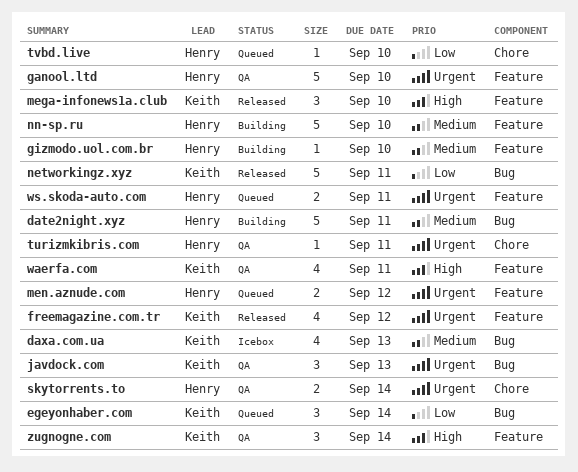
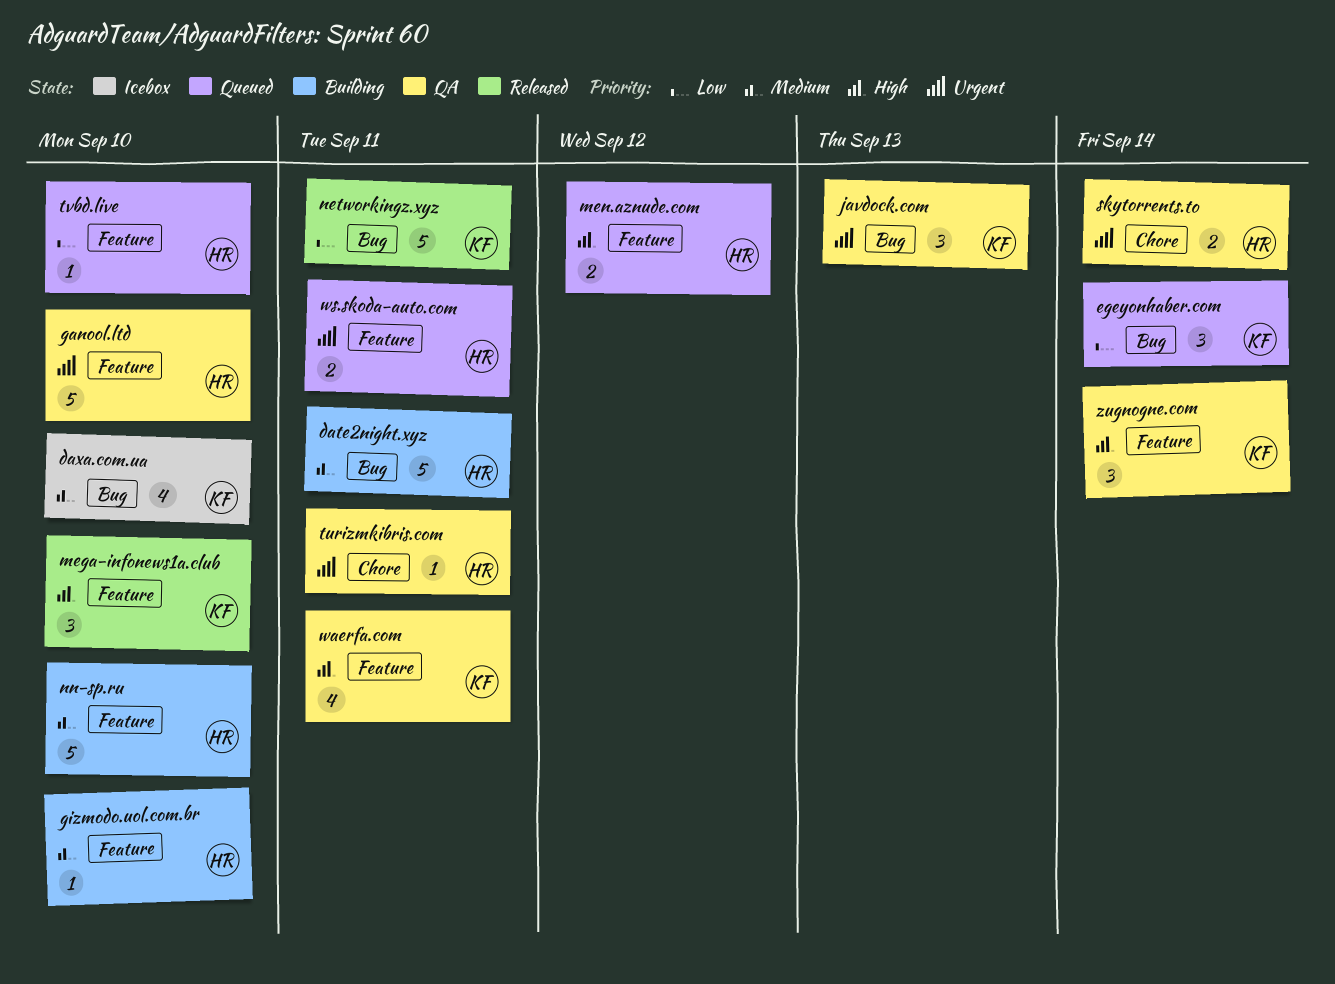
daxa.com.ua, due: Sep 13 -> Sep 10
freemagazine.com.tr: present -> none
men.aznude.com, priority: Urgent -> High
tvbd.live, label: Chore -> Feature

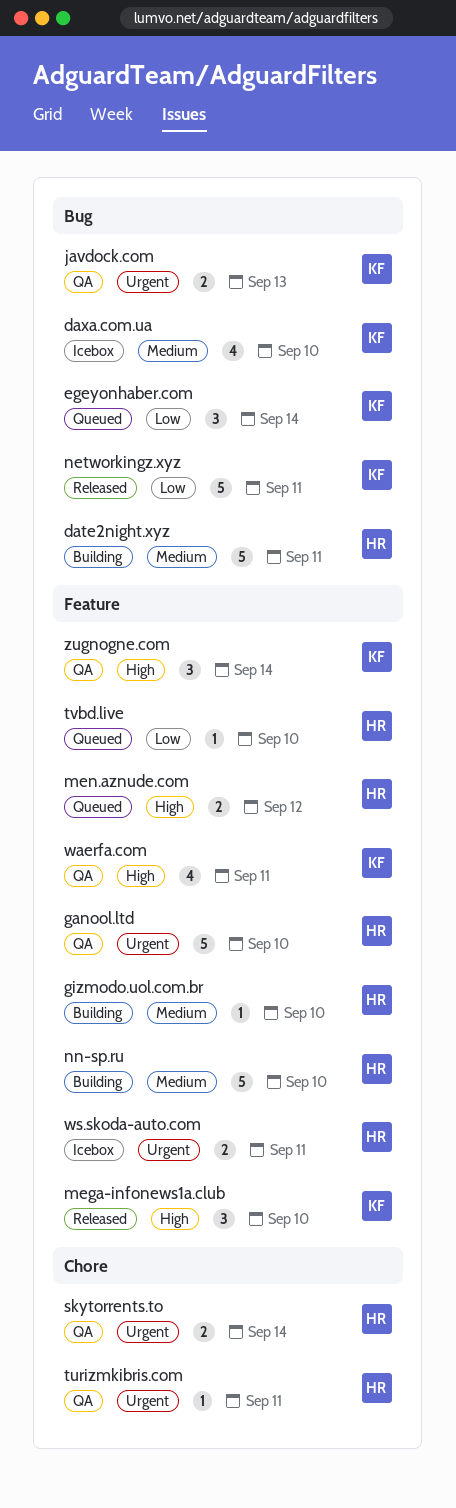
javdock.com, estimate: 3 -> 2
ws.skoda-auto.com, status: Queued -> Icebox

